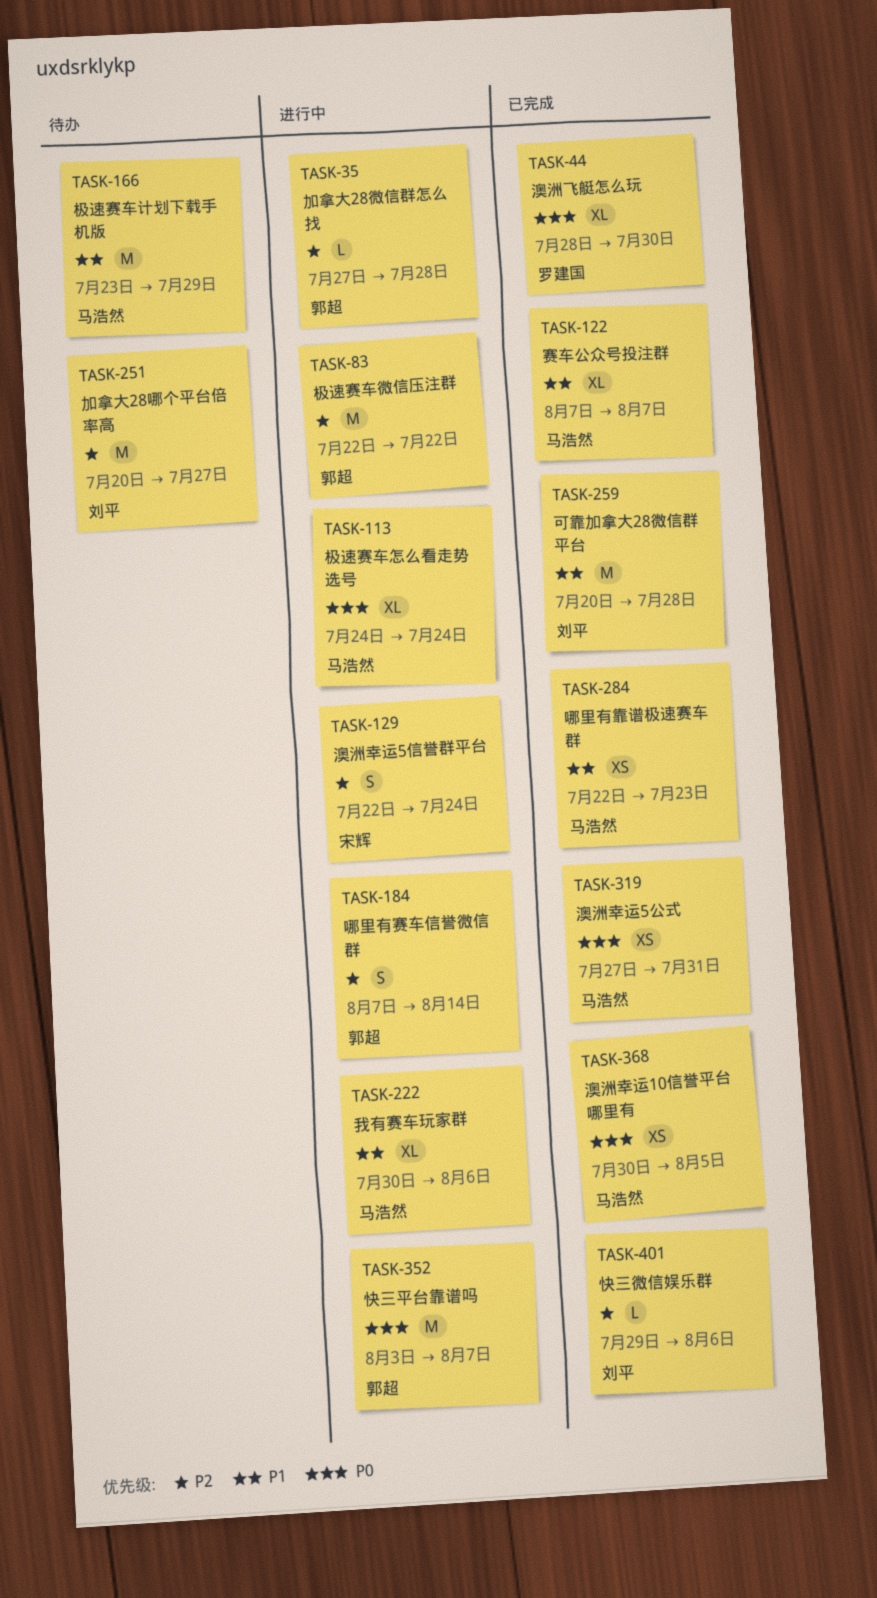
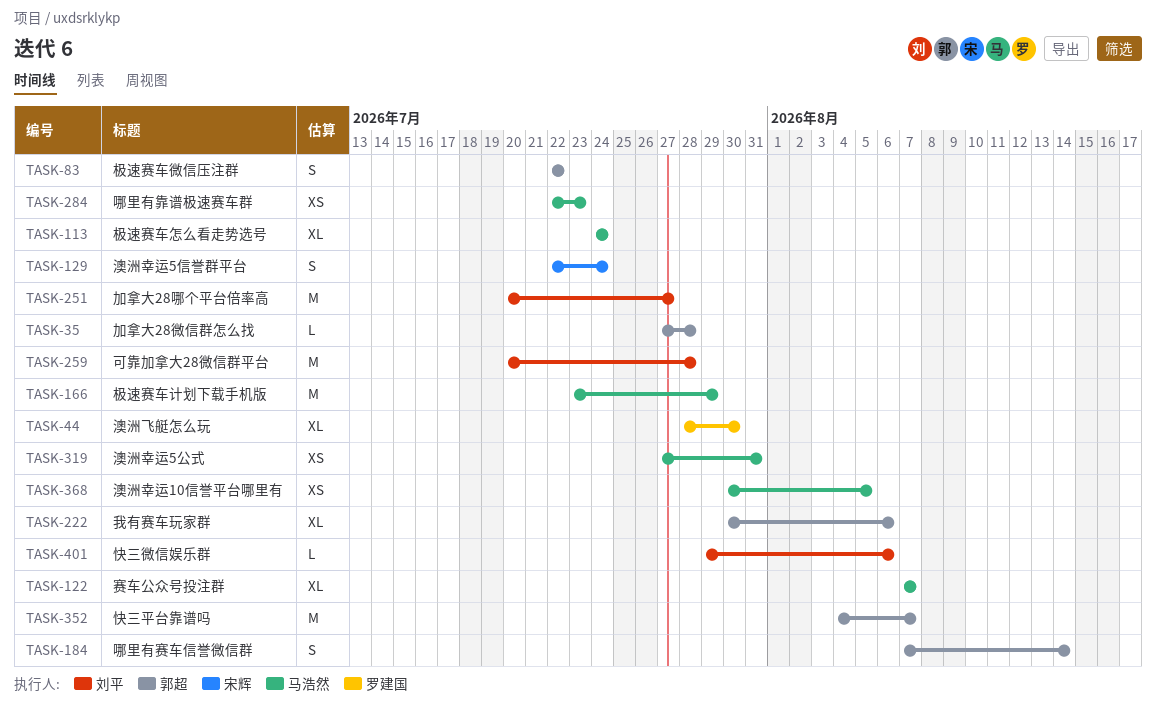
TASK-83, estimate: M -> S
TASK-222, owner: 马浩然 -> 郭超
TASK-352, start: Aug 3 -> Aug 4

